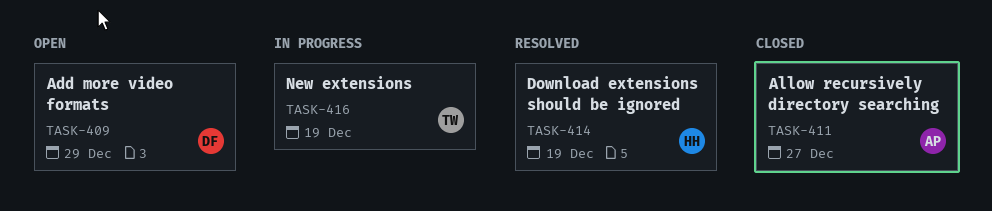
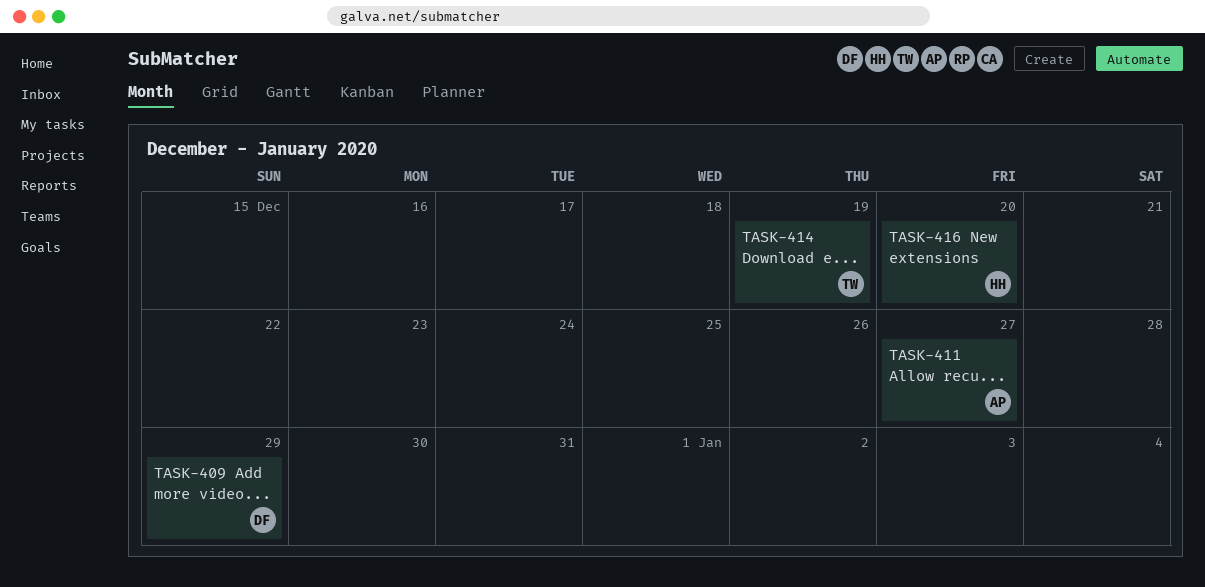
TASK-414, owner: HH -> TW
TASK-416, owner: TW -> HH
TASK-416, due: Dec 19 -> Dec 20

